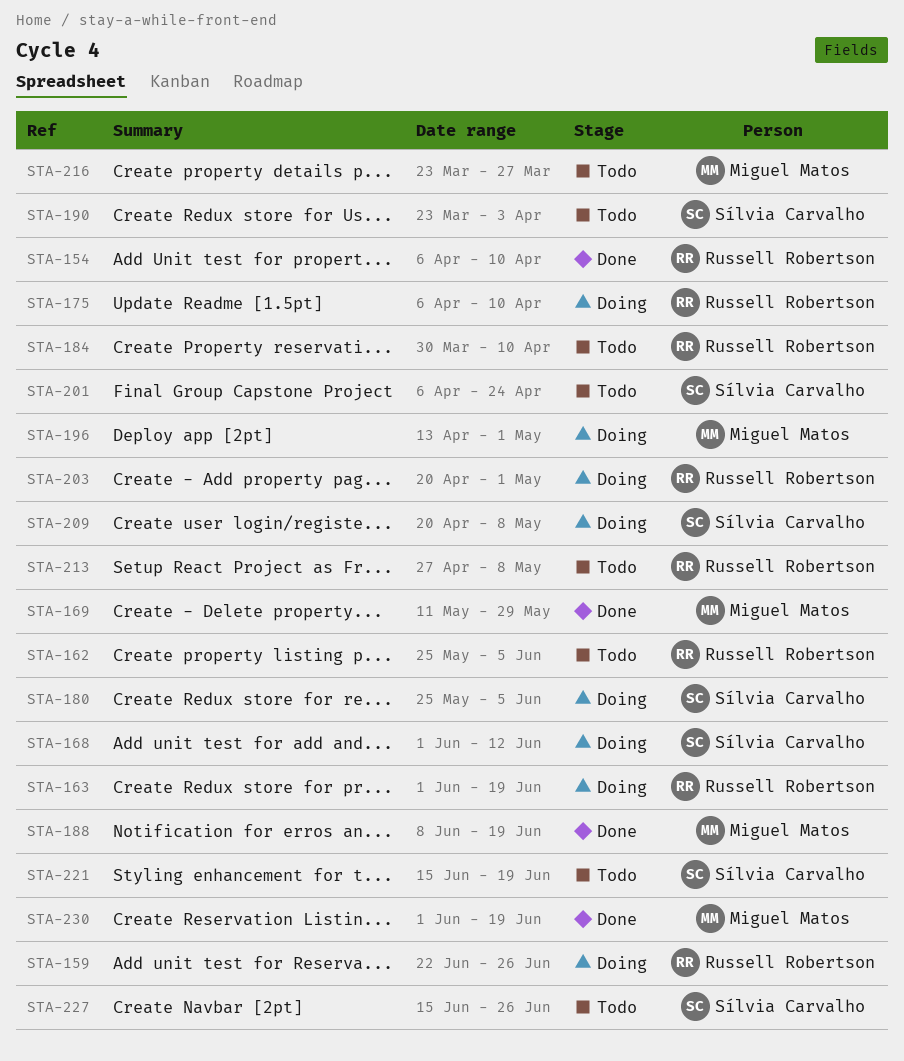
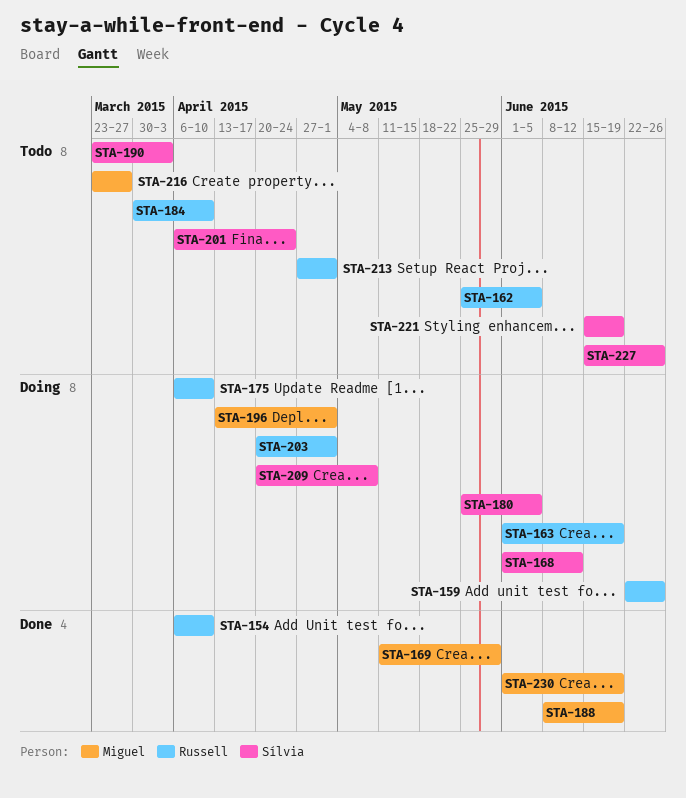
STA-213, due: May 8 -> May 1

